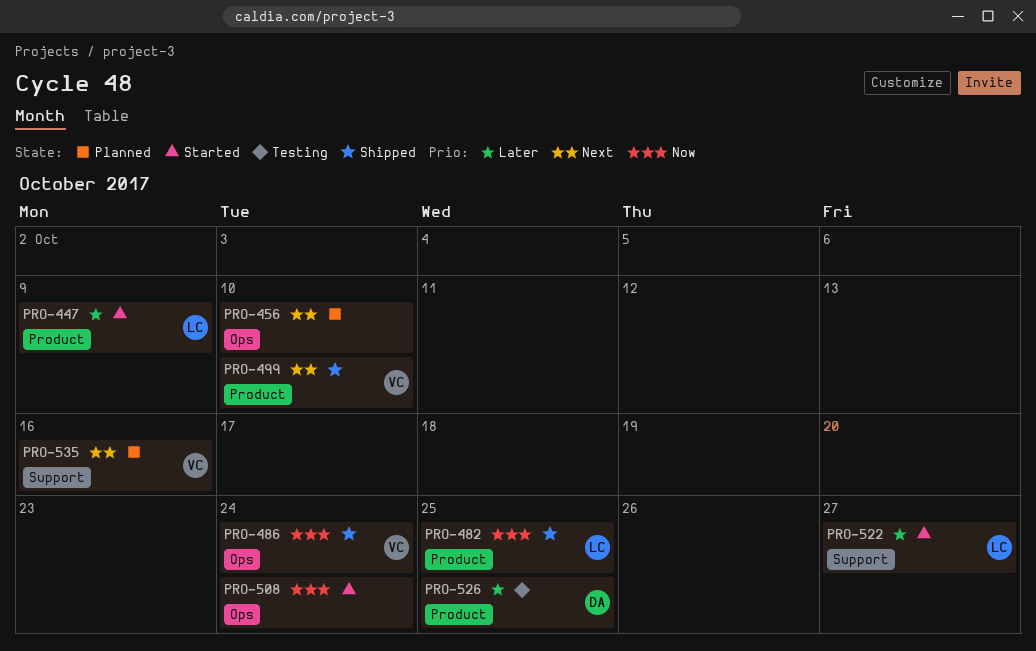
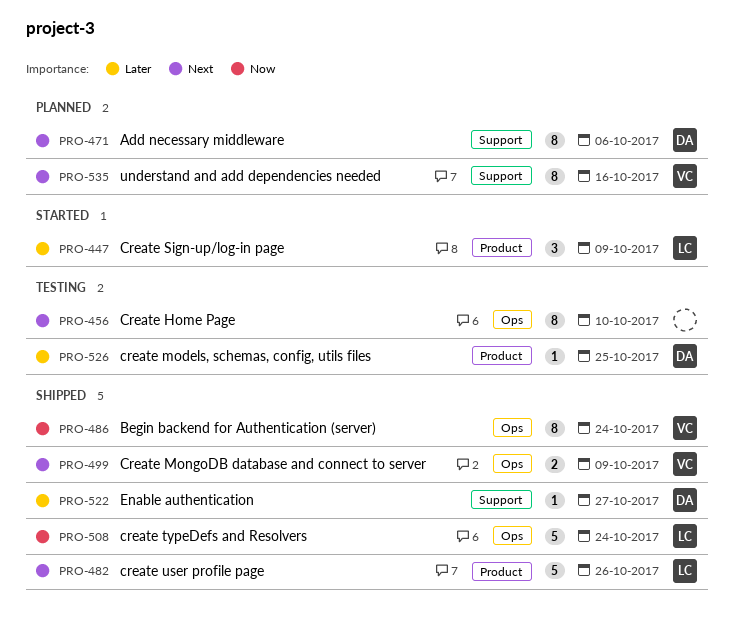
PRO-456, status: Planned -> Testing
PRO-471: none -> present
PRO-482, priority: Now -> Next
PRO-482, due: Oct 25 -> Oct 26
PRO-499, label: Product -> Ops
PRO-499, due: Oct 10 -> Oct 9
PRO-508, status: Started -> Shipped
PRO-508, owner: none -> LC
PRO-522, status: Started -> Shipped
PRO-522, owner: LC -> DA

